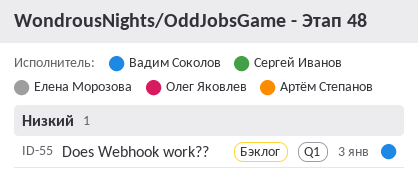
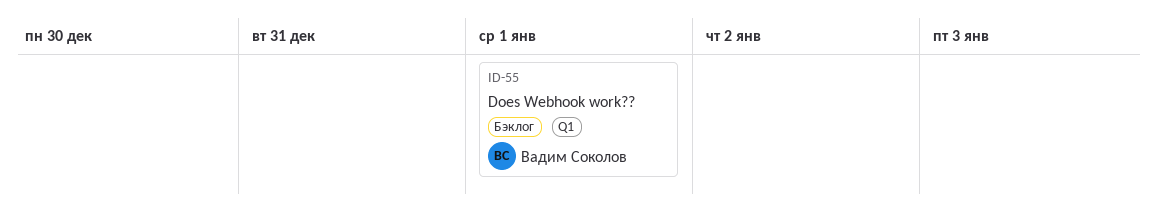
ID-55, due: Jan 3 -> Jan 1

